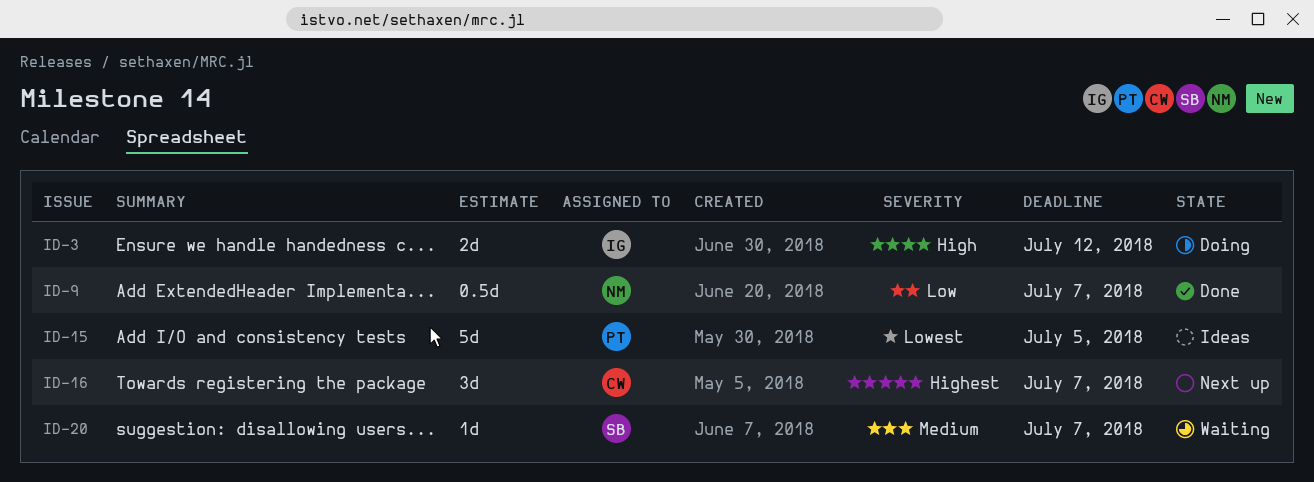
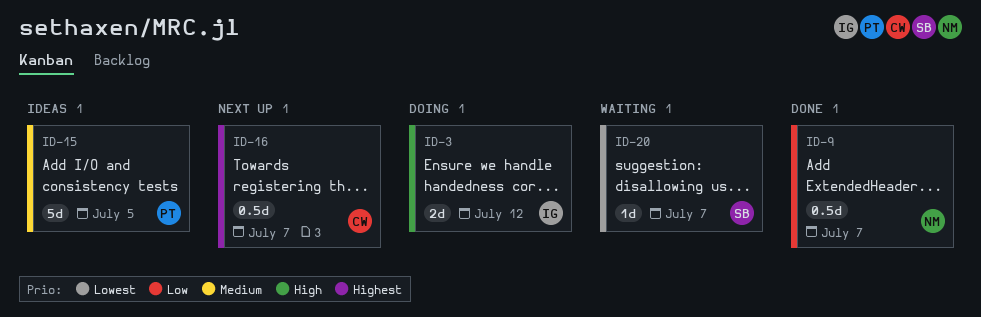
ID-15, priority: Lowest -> Medium
ID-16, estimate: 3d -> 0.5d
ID-20, priority: Medium -> Lowest

